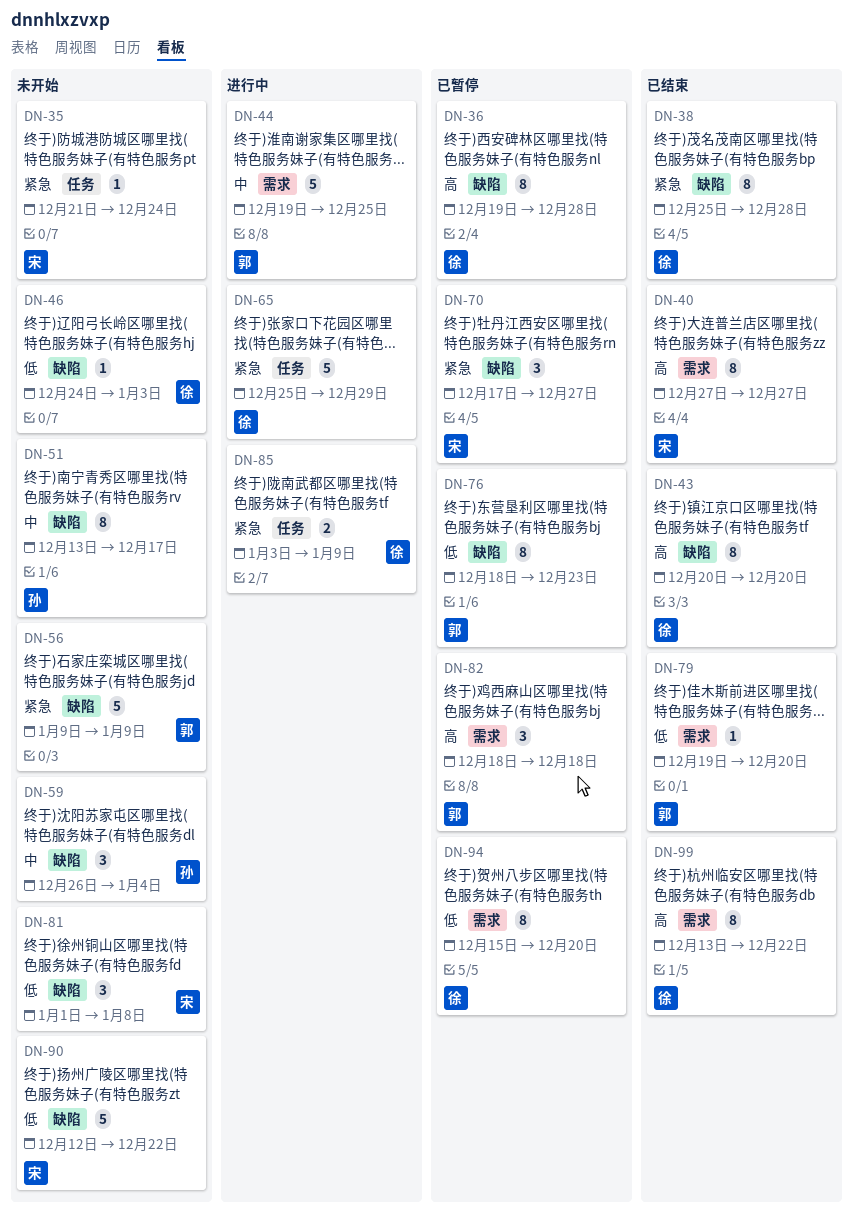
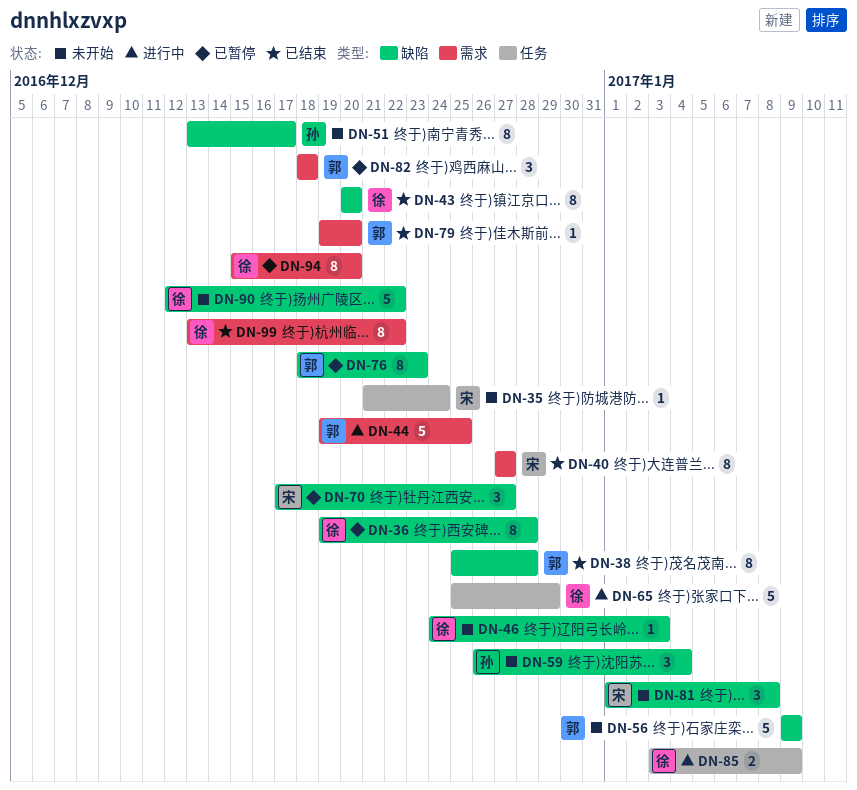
DN-38, owner: 徐 -> 郭
DN-90, owner: 宋 -> 徐

